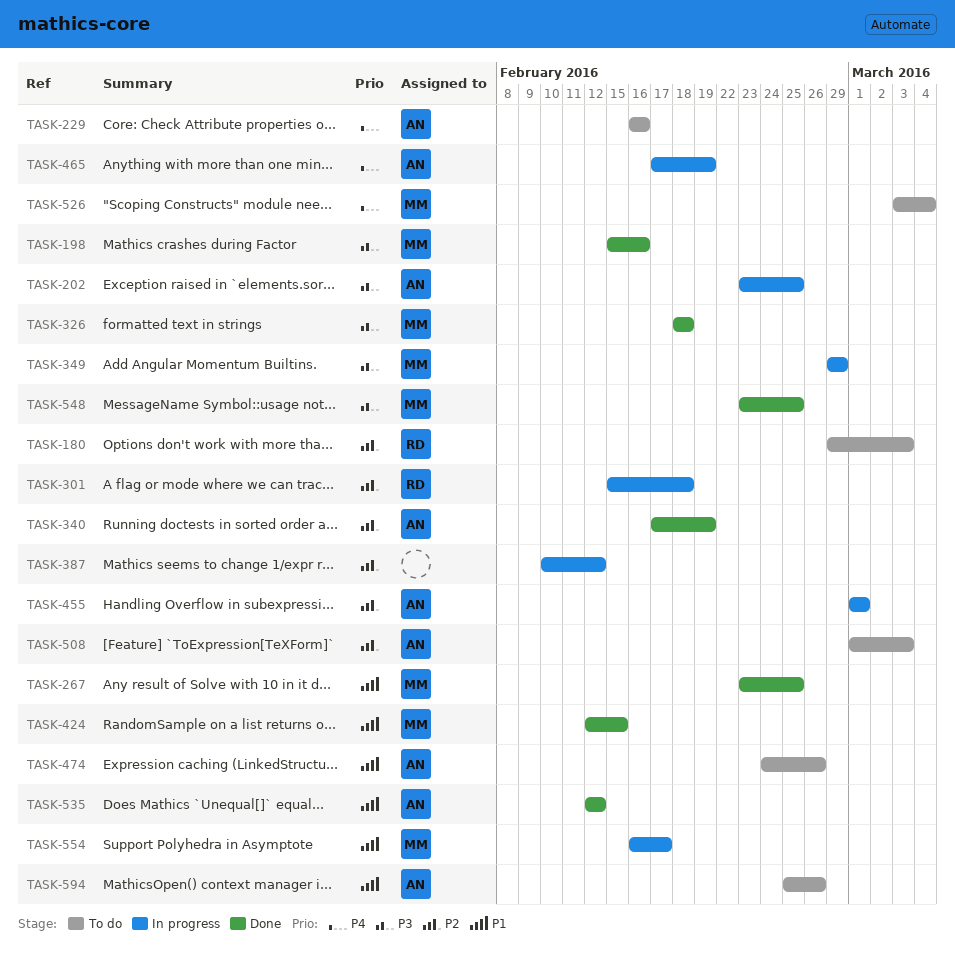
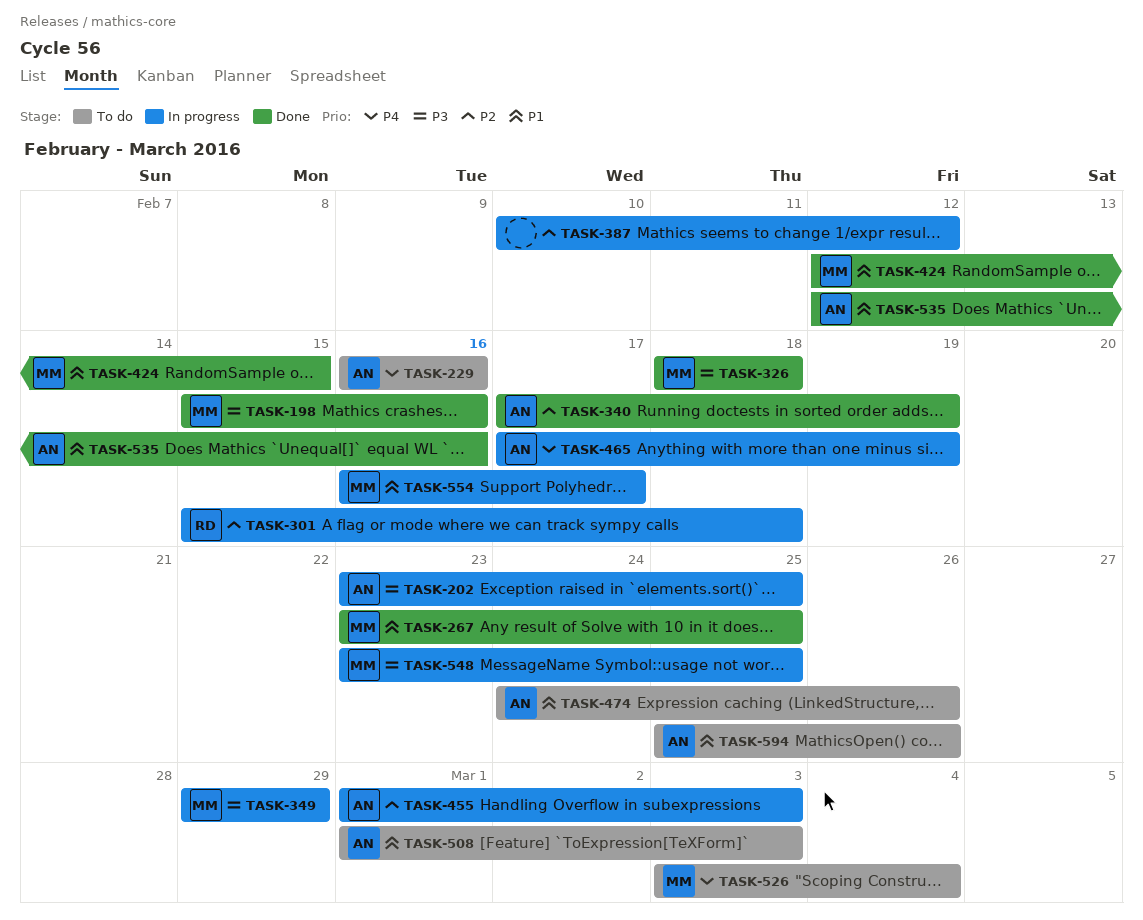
TASK-180: present -> none
TASK-455, due: Mar 1 -> Mar 3
TASK-508, priority: P2 -> P1
TASK-535, due: Feb 12 -> Feb 16
TASK-548, status: Done -> In progress

